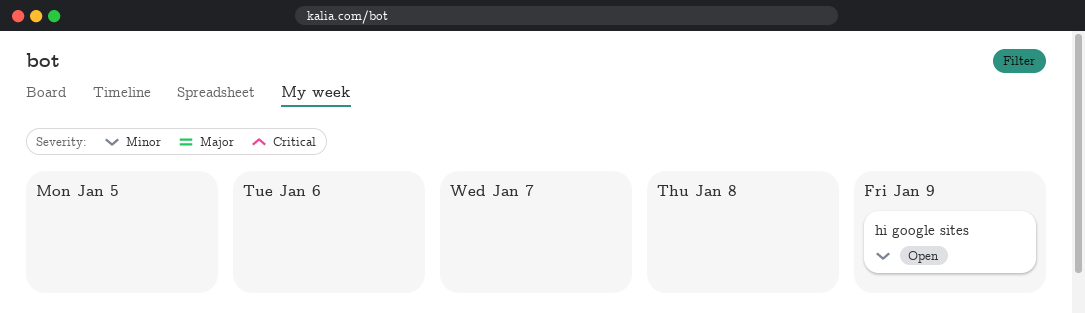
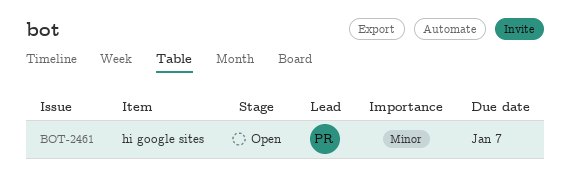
hi google sites, due: Jan 9 -> Jan 7

